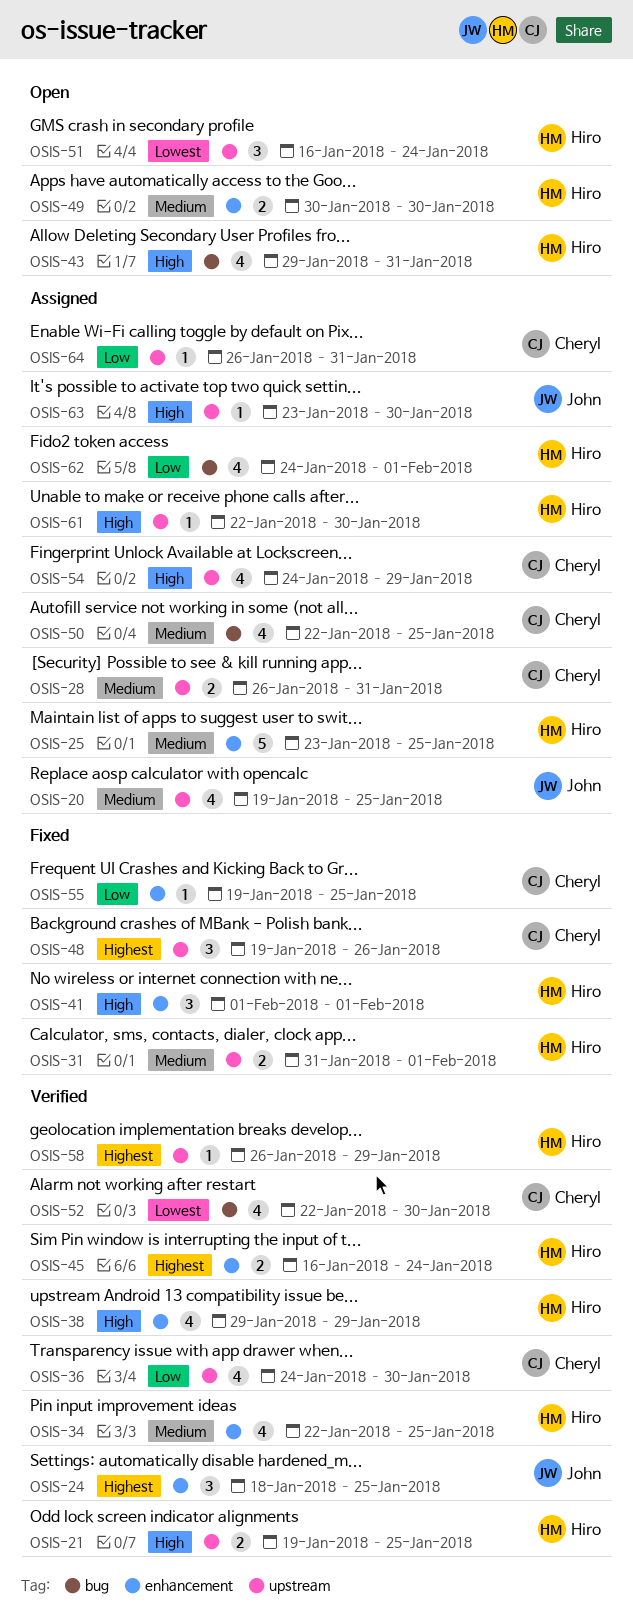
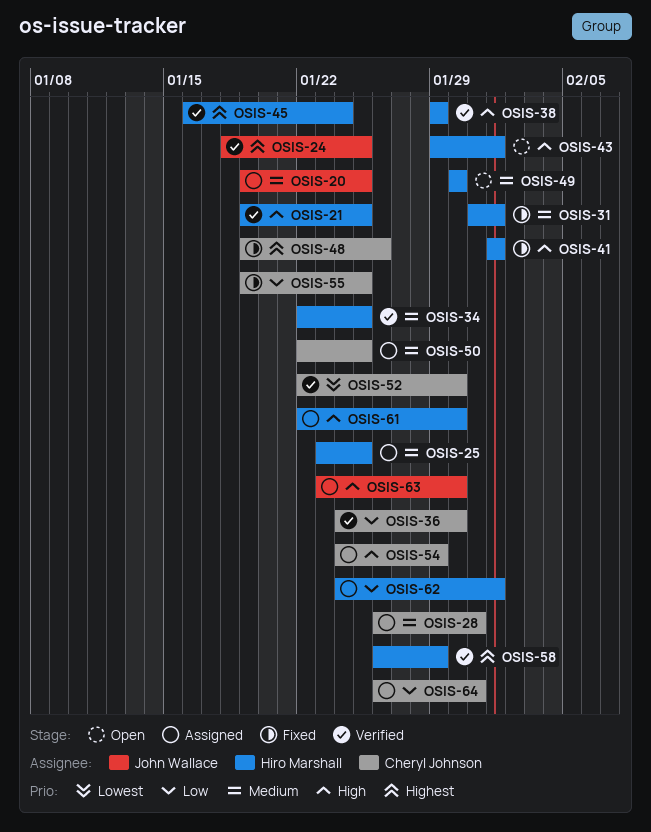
OSIS-43, due: Jan 31 -> Feb 1
OSIS-51: present -> none

